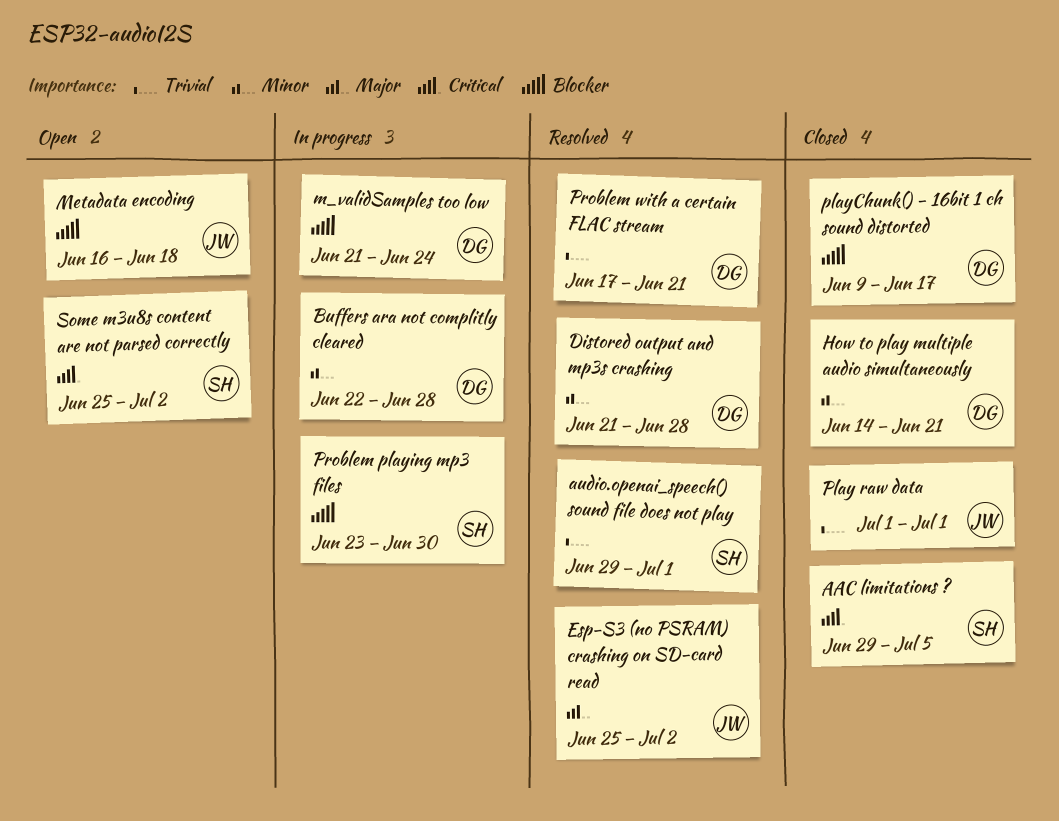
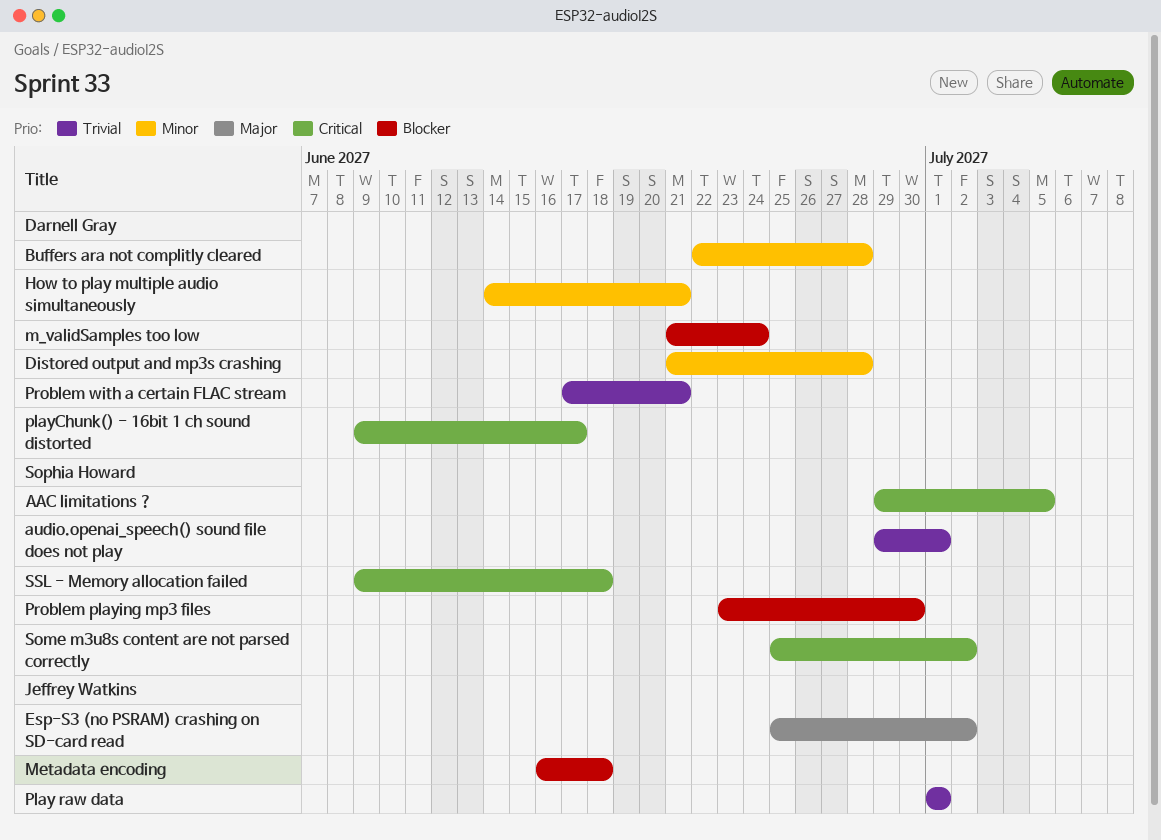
playChunk() - 16bit 1 ch sound distorted, priority: Blocker -> Critical
SSL - Memory allocation failed: none -> present

